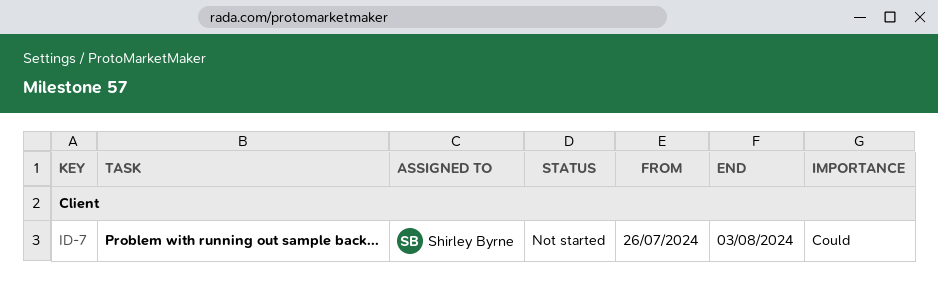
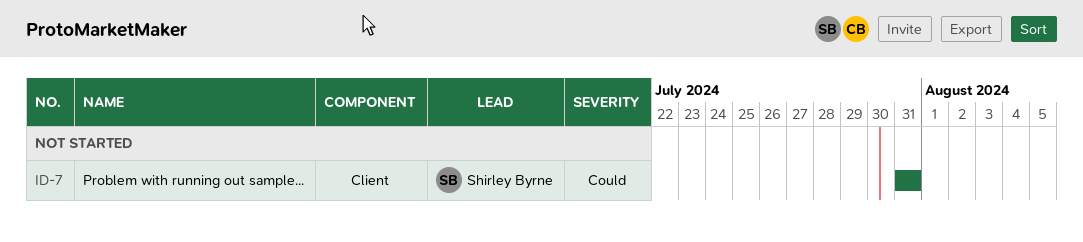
ID-7, start: Jul 26 -> Jul 31
ID-7, due: Aug 3 -> Jul 31

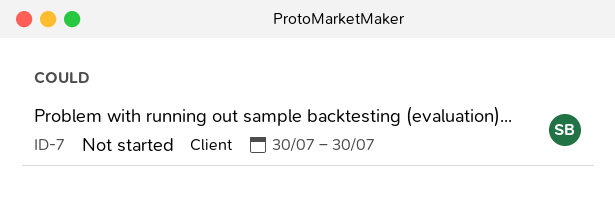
ID-7, start: Jul 31 -> Jul 30
ID-7, due: Jul 31 -> Jul 30

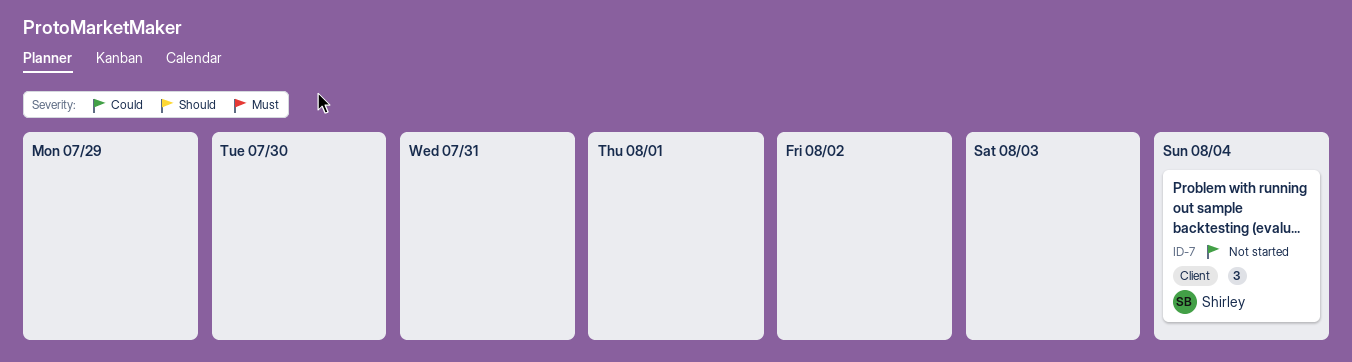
ID-7, due: Jul 30 -> Aug 4

